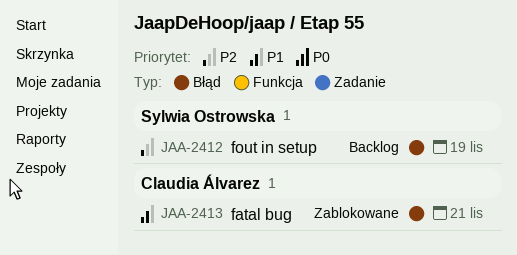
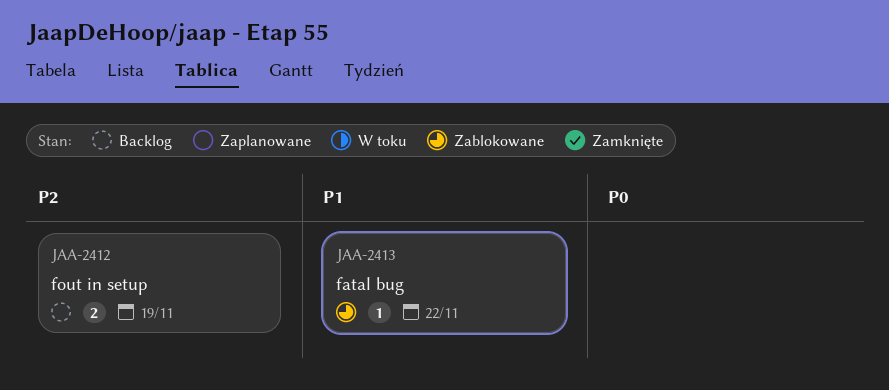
JAA-2413, due: Nov 21 -> Nov 22

